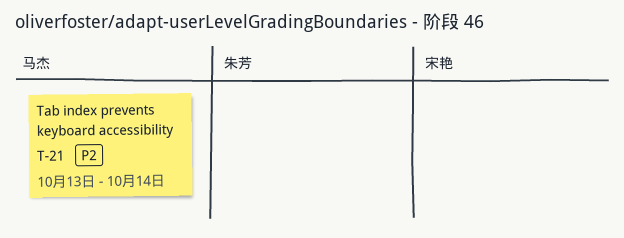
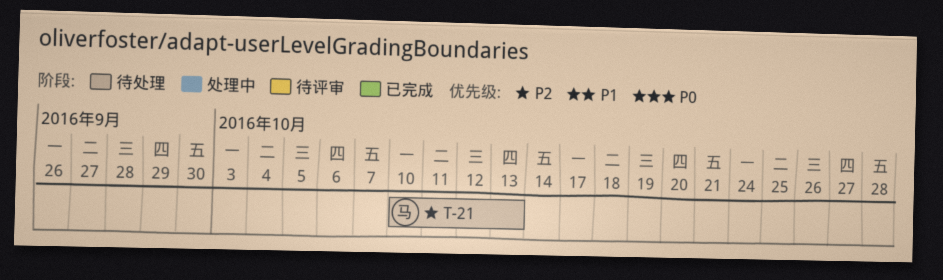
T-21, start: Oct 13 -> Oct 10
T-21, due: Oct 14 -> Oct 13

